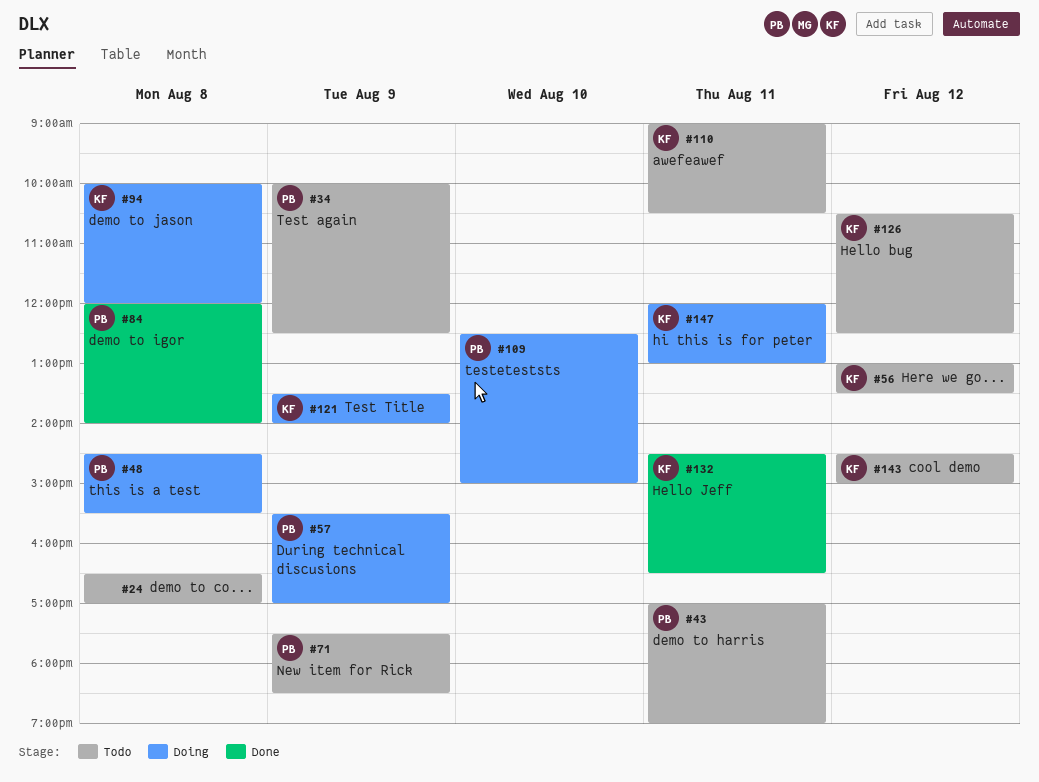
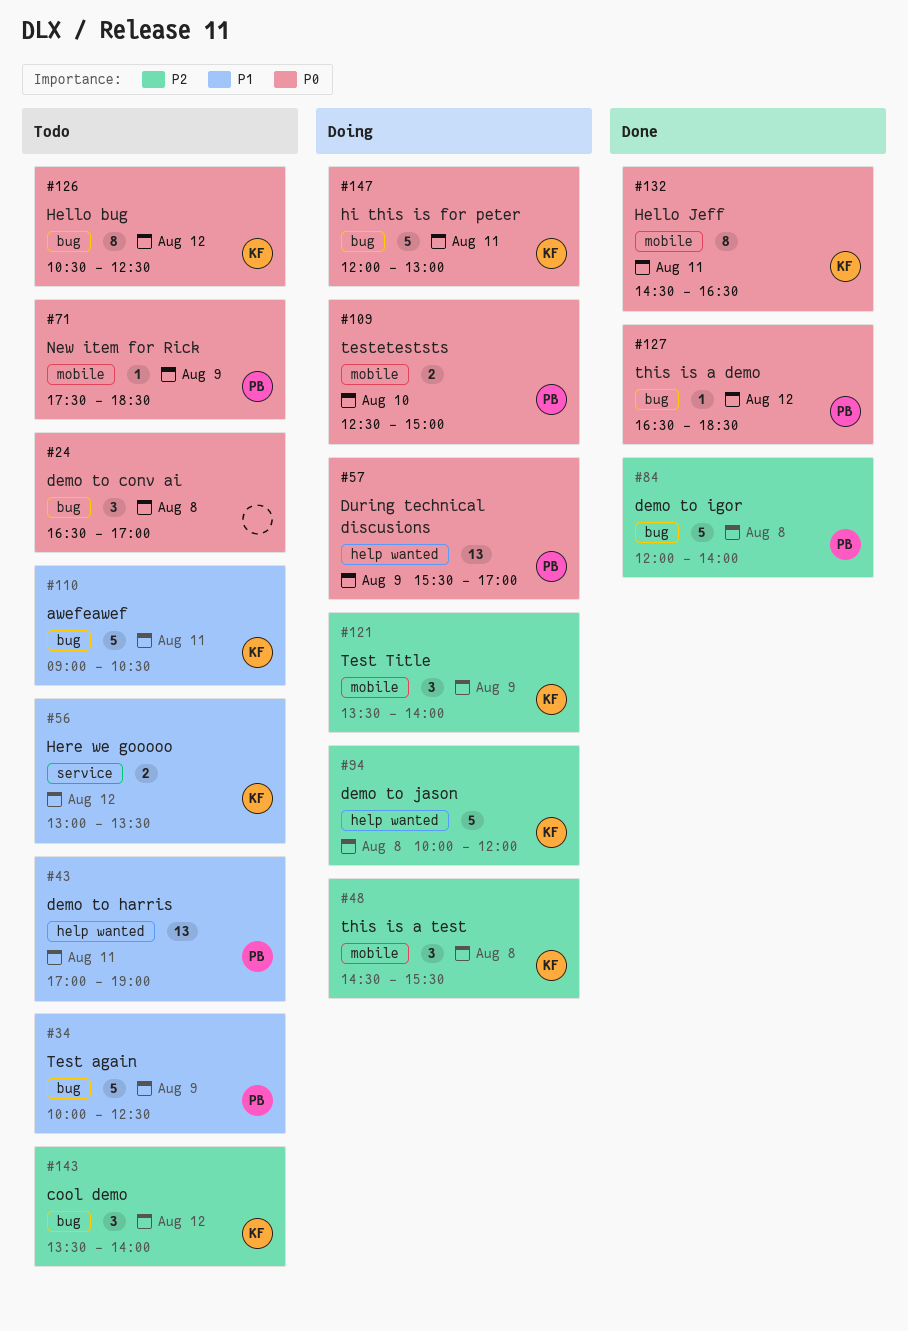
#48, owner: PB -> KF
#127: none -> present
#143, begins: 14:30 -> 13:30
#143, ends: 15:00 -> 14:00

